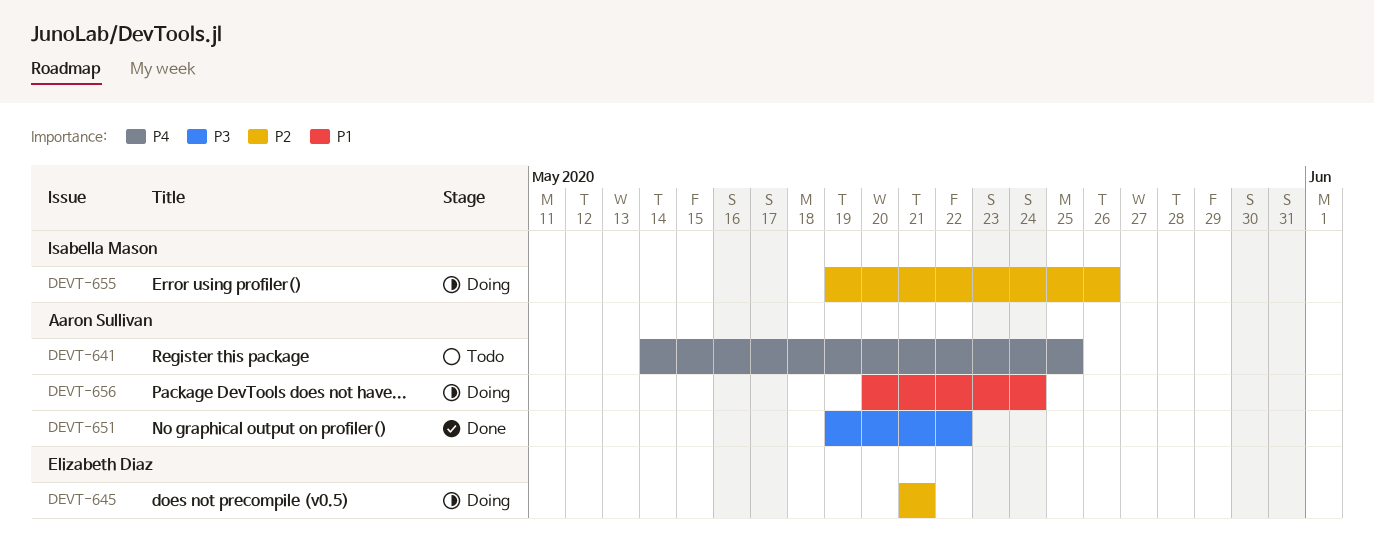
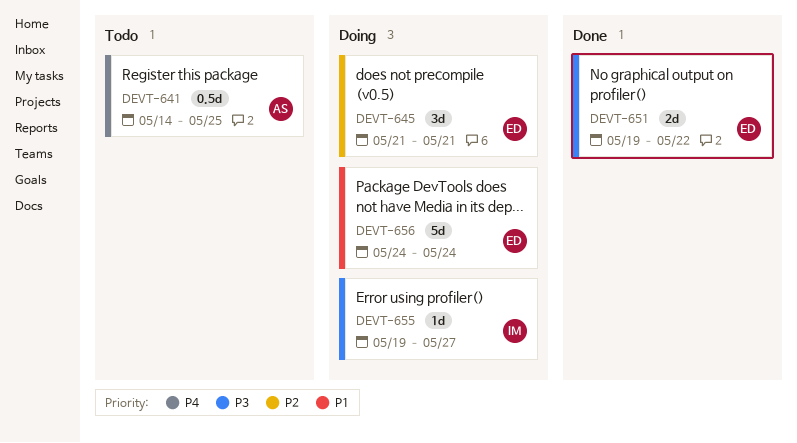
DEVT-651, owner: Aaron Sullivan -> Elizabeth Diaz
DEVT-655, priority: P2 -> P3
DEVT-655, due: May 26 -> May 27
DEVT-656, owner: Aaron Sullivan -> Elizabeth Diaz
DEVT-656, start: May 20 -> May 24

